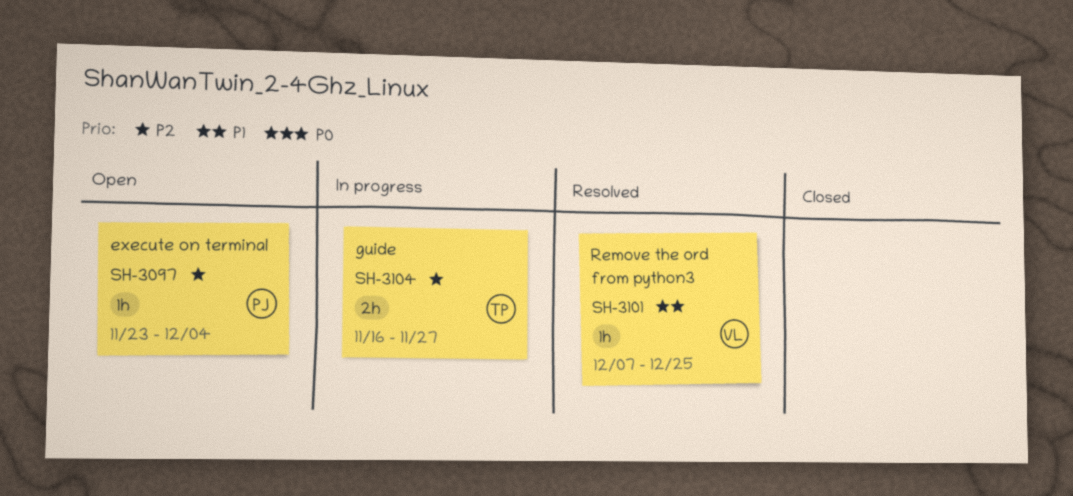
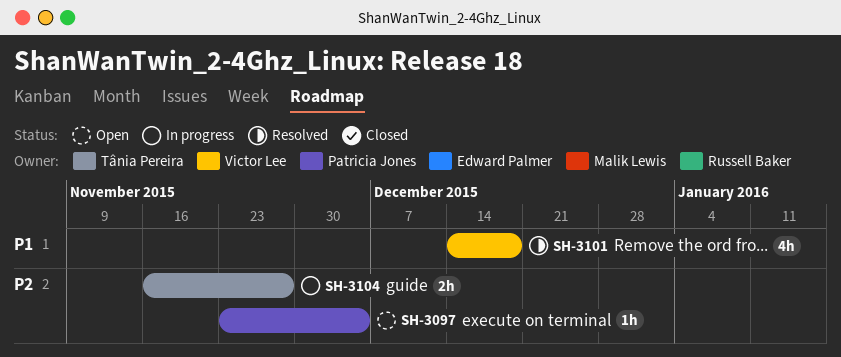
SH-3101, estimate: 1h -> 4h
SH-3101, start: Dec 7 -> Dec 14
SH-3101, due: Dec 25 -> Dec 18

